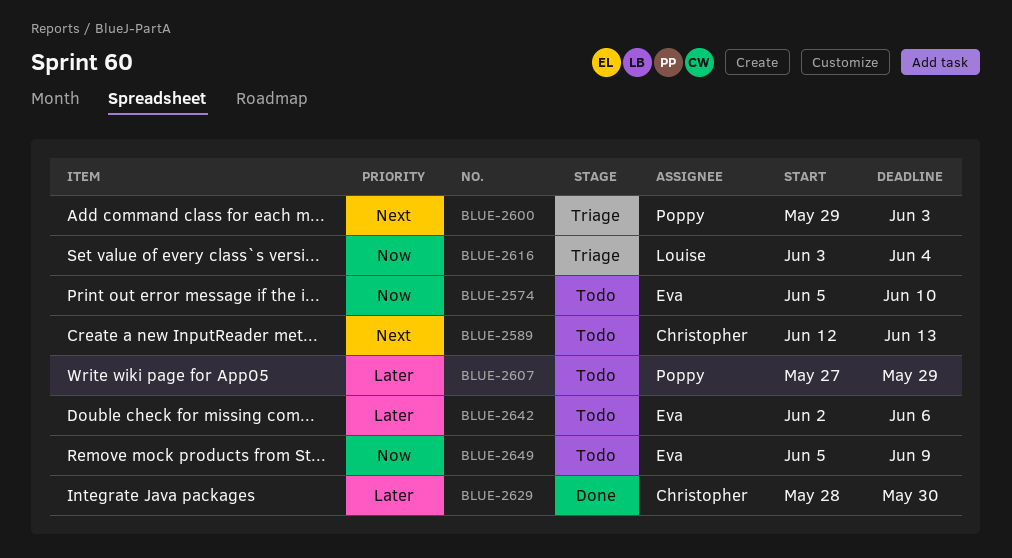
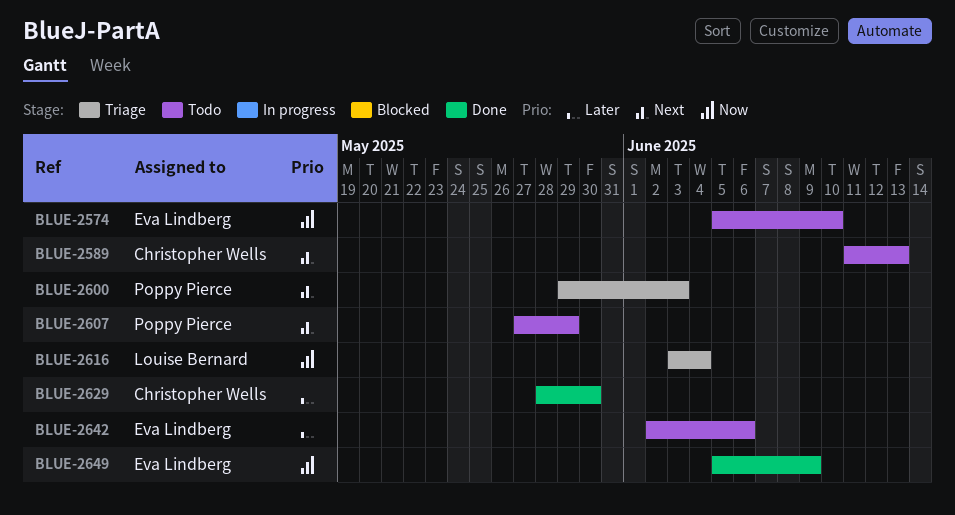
BLUE-2589, start: Jun 12 -> Jun 11
BLUE-2607, priority: Later -> Next
BLUE-2649, status: Todo -> Done

